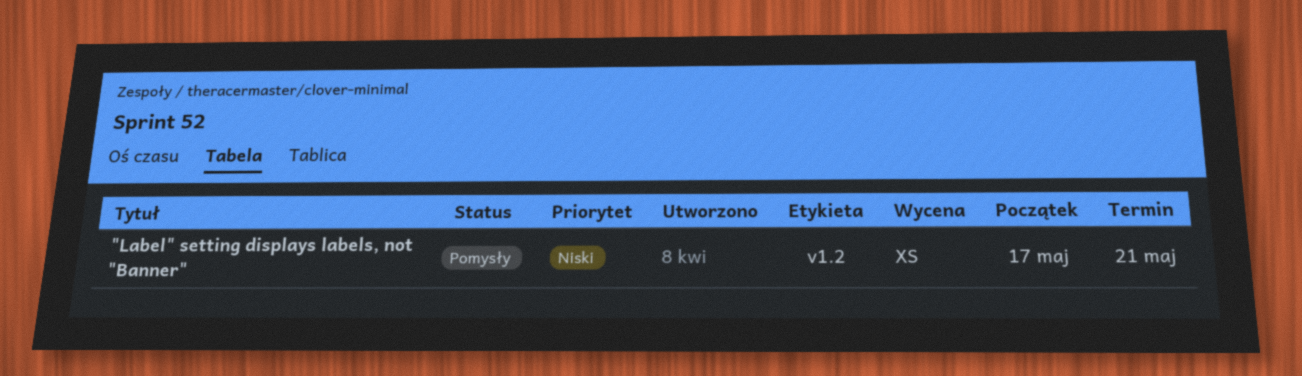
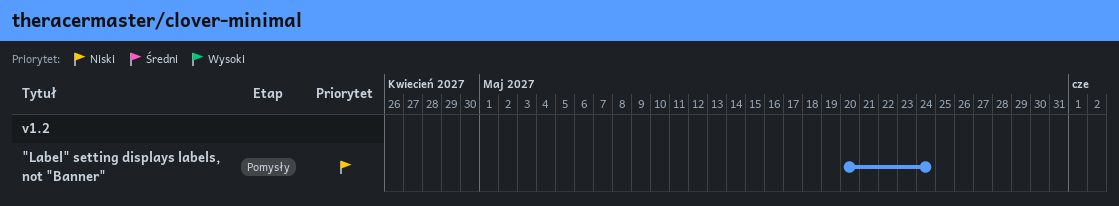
"Label" setting displays labels, not "Banner", start: May 17 -> May 20
"Label" setting displays labels, not "Banner", due: May 21 -> May 24

